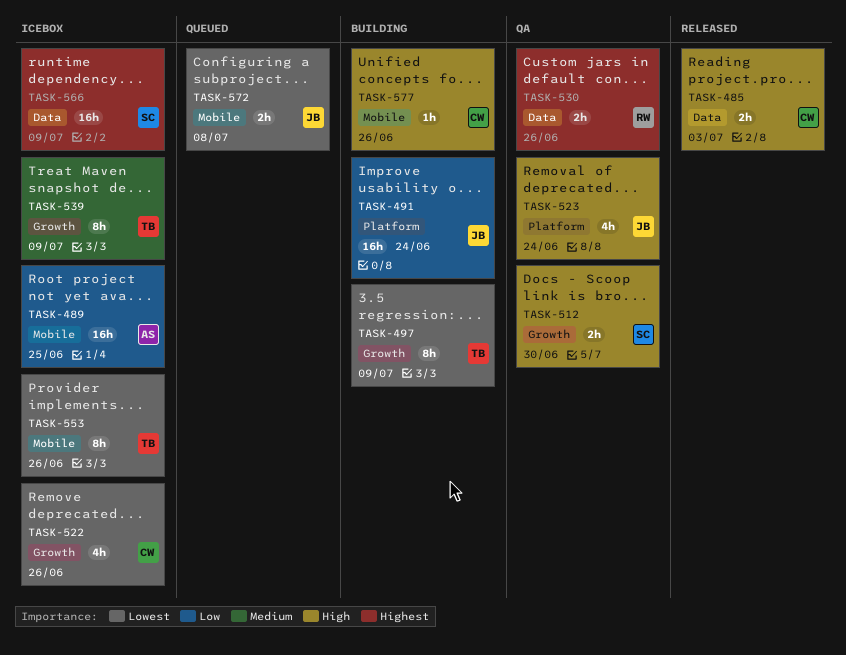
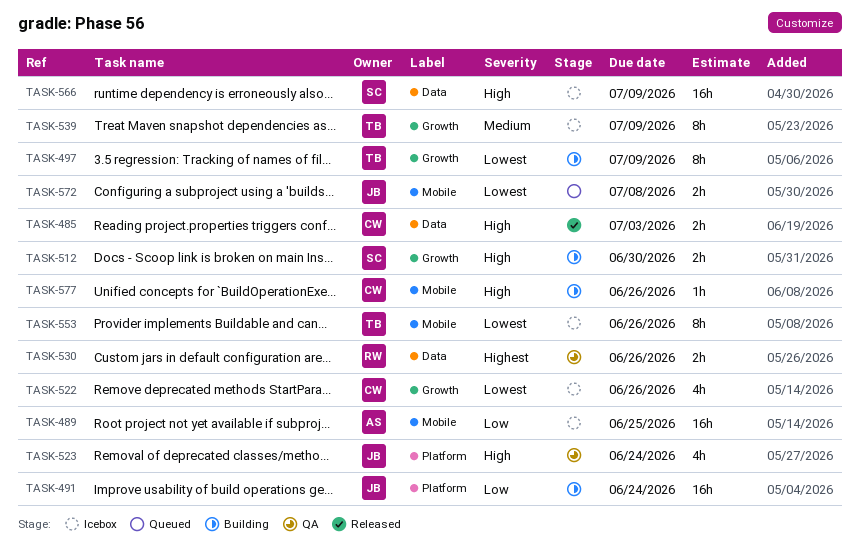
TASK-512, status: QA -> Building
TASK-566, priority: Highest -> High

